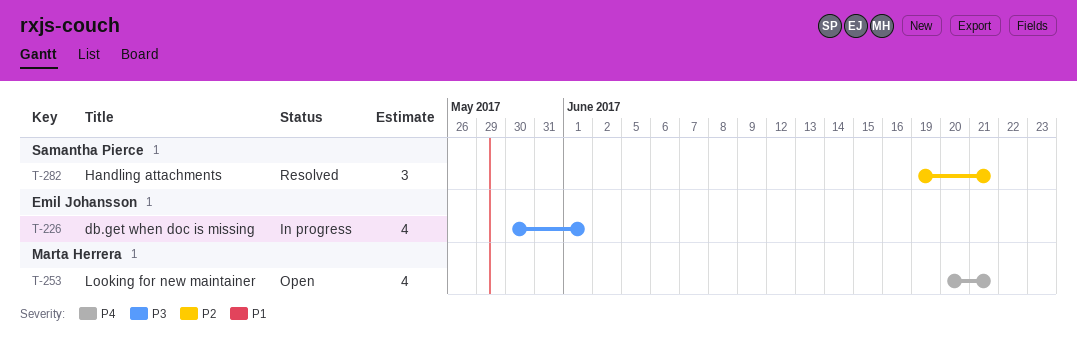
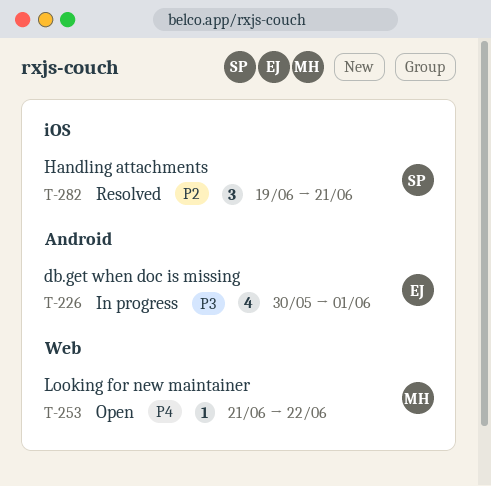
T-253, estimate: 4 -> 1
T-253, start: Jun 20 -> Jun 21
T-253, due: Jun 21 -> Jun 22

